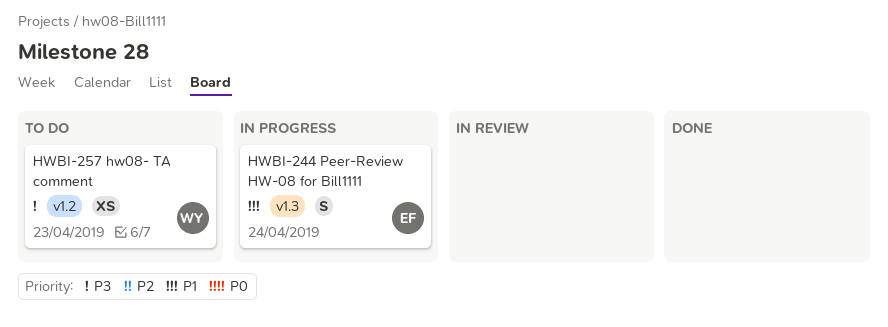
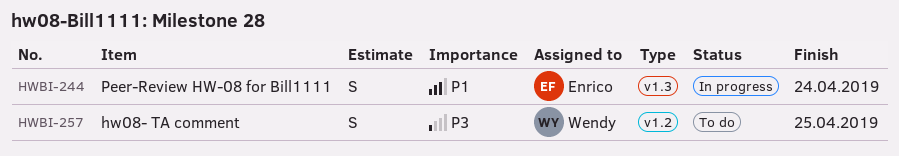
HWBI-257, estimate: XS -> S
HWBI-257, due: Apr 23 -> Apr 25

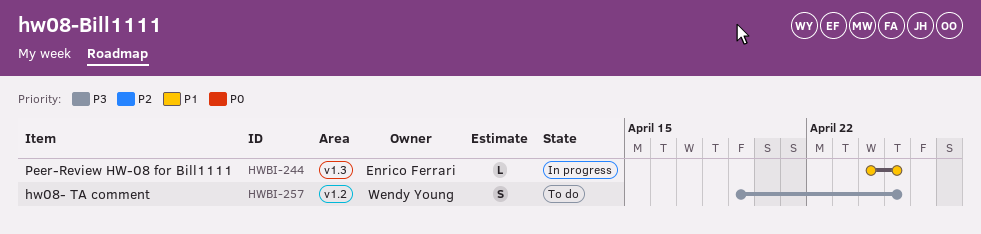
HWBI-244, estimate: S -> L
HWBI-244, due: Apr 24 -> Apr 25

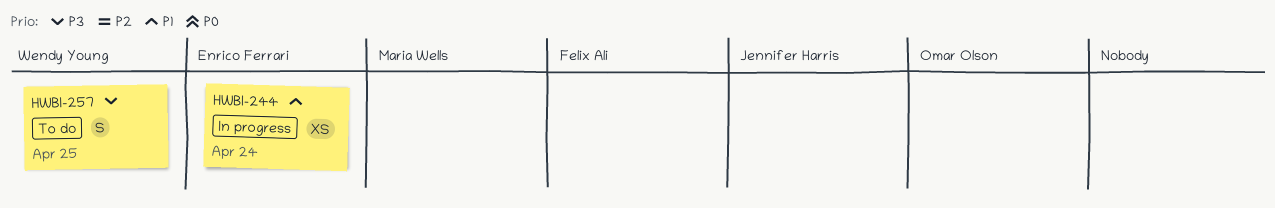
HWBI-244, estimate: L -> XS
HWBI-244, due: Apr 25 -> Apr 24

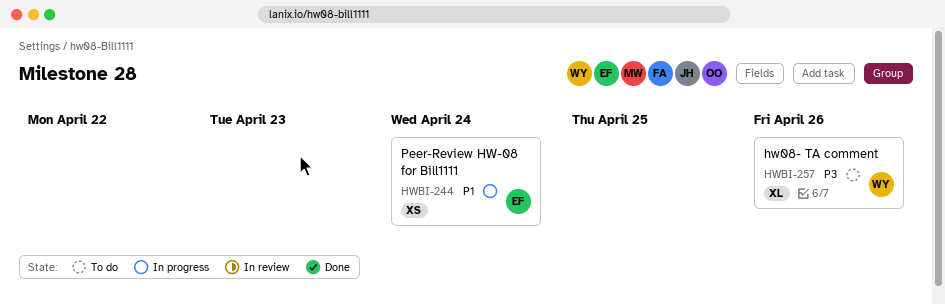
HWBI-257, estimate: S -> XL
HWBI-257, due: Apr 25 -> Apr 26

